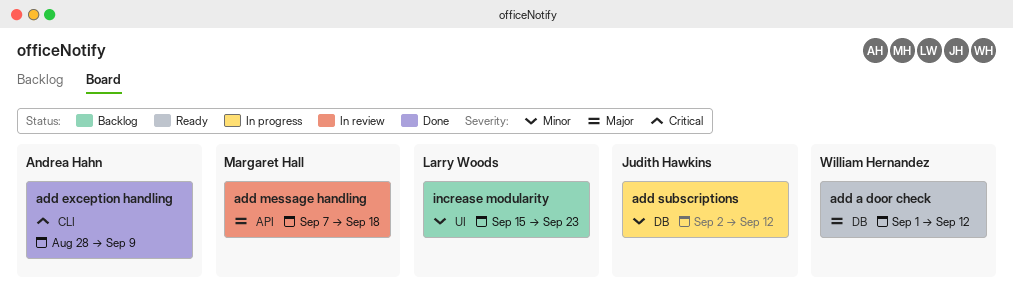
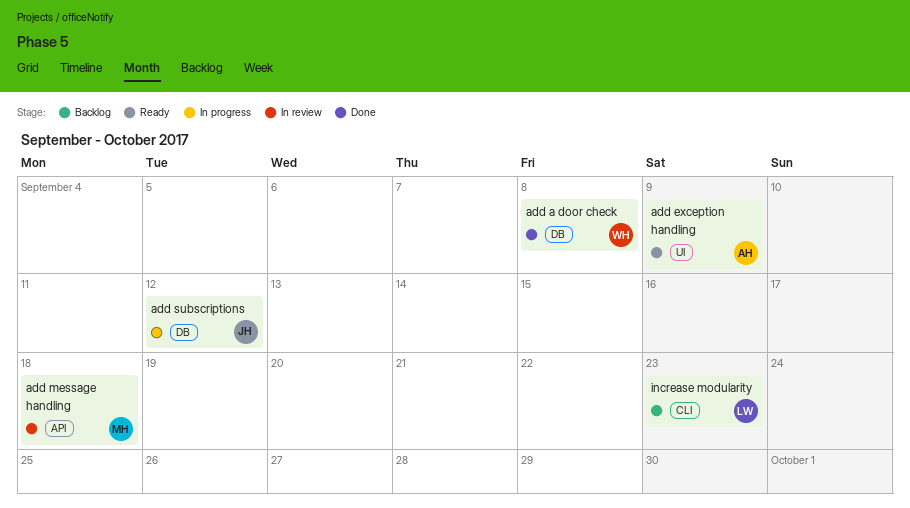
add a door check, status: Ready -> Done
add a door check, due: Sep 12 -> Sep 8
add exception handling, status: Done -> Ready
add exception handling, label: CLI -> UI
increase modularity, label: UI -> CLI

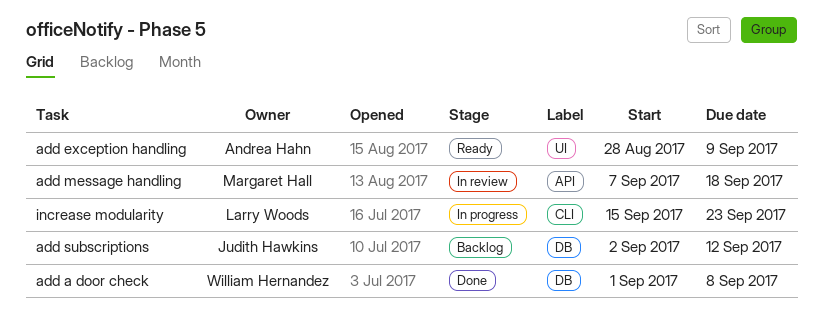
add subscriptions, status: In progress -> Backlog
increase modularity, status: Backlog -> In progress

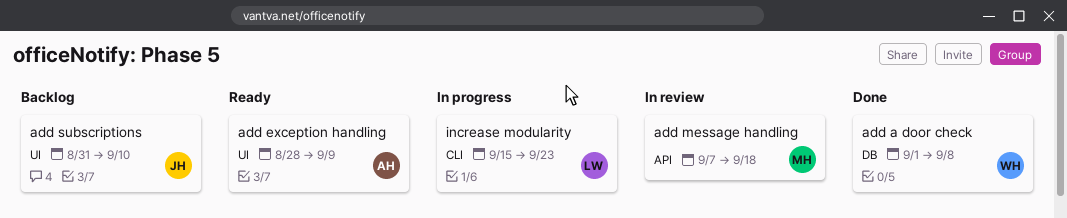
add subscriptions, label: DB -> UI
add subscriptions, start: Sep 2 -> Aug 31
add subscriptions, due: Sep 12 -> Sep 10

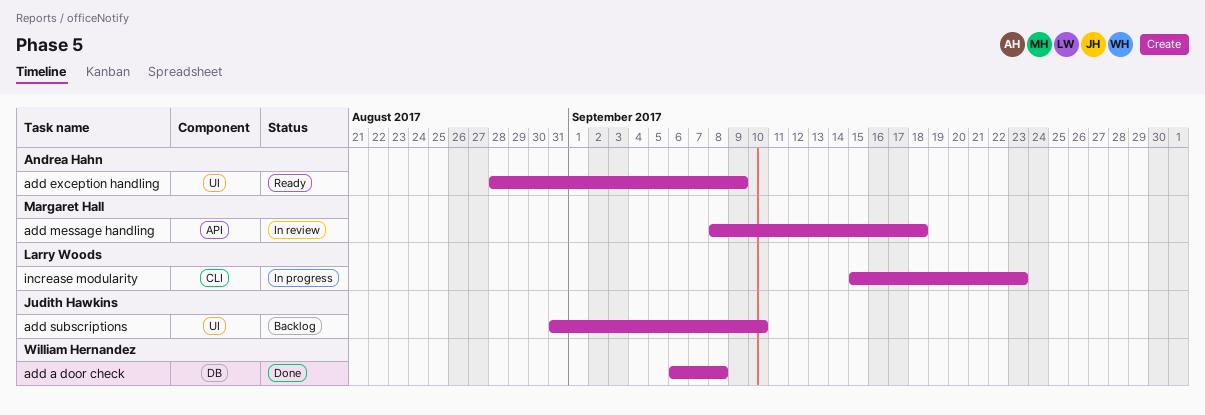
add a door check, start: Sep 1 -> Sep 6
add message handling, start: Sep 7 -> Sep 8

